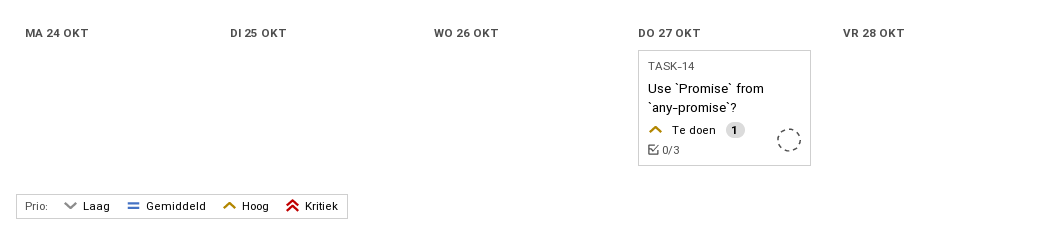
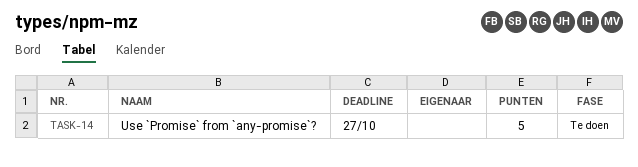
TASK-14, estimate: 1 -> 5

